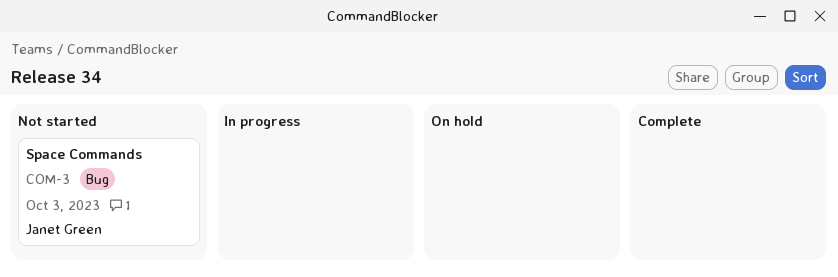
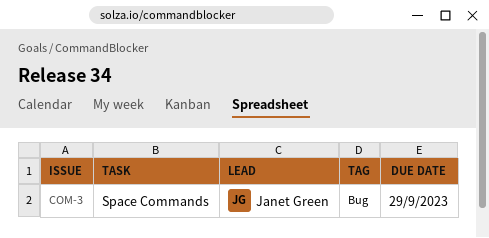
COM-3, due: Oct 3 -> Sep 29

